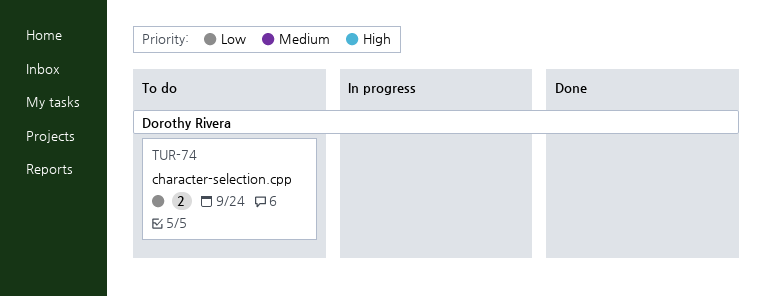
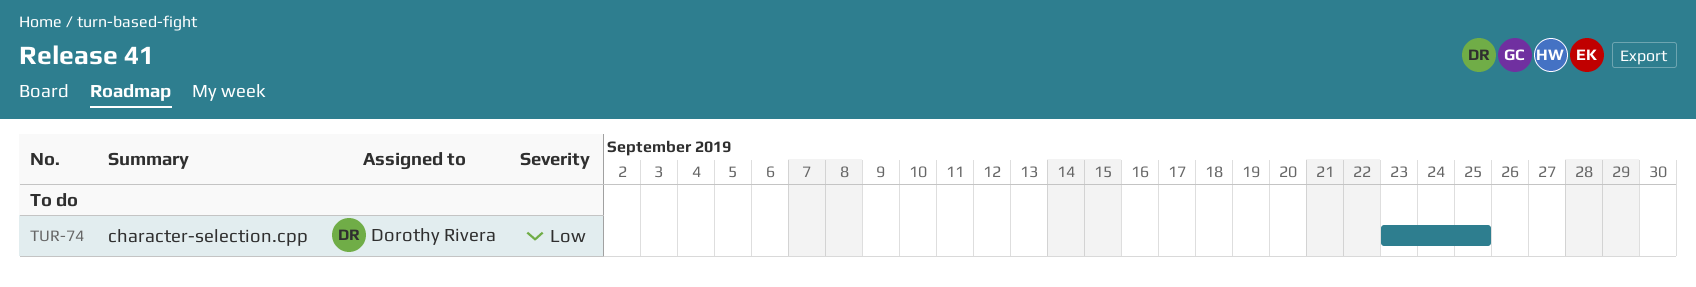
TUR-74, due: Sep 24 -> Sep 25

